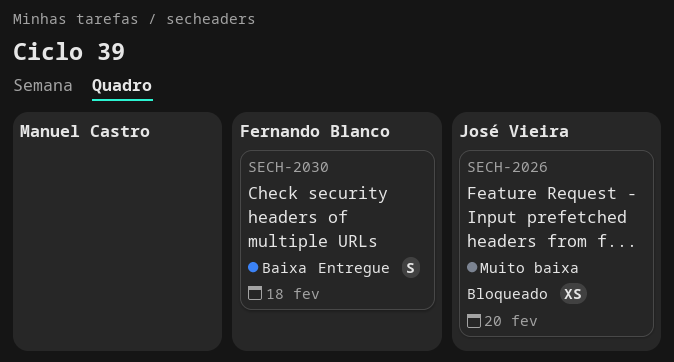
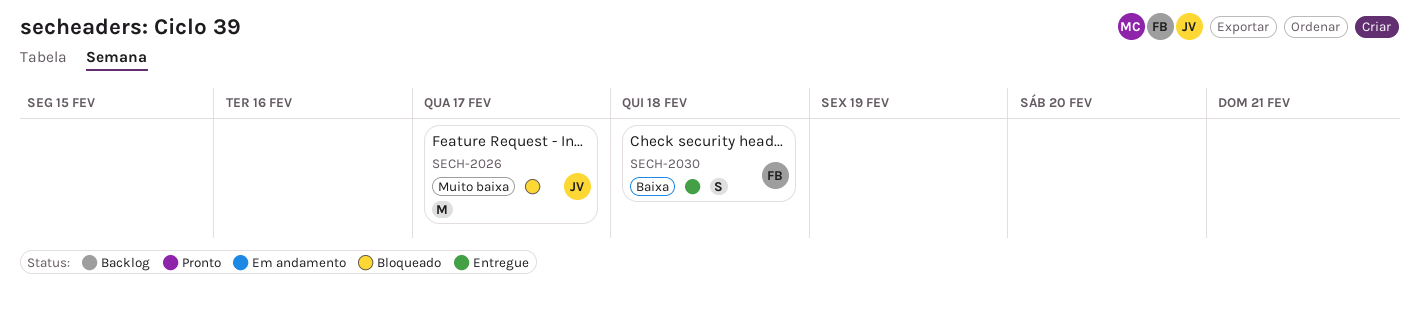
SECH-2026, estimate: XS -> M
SECH-2026, due: Feb 20 -> Feb 17

